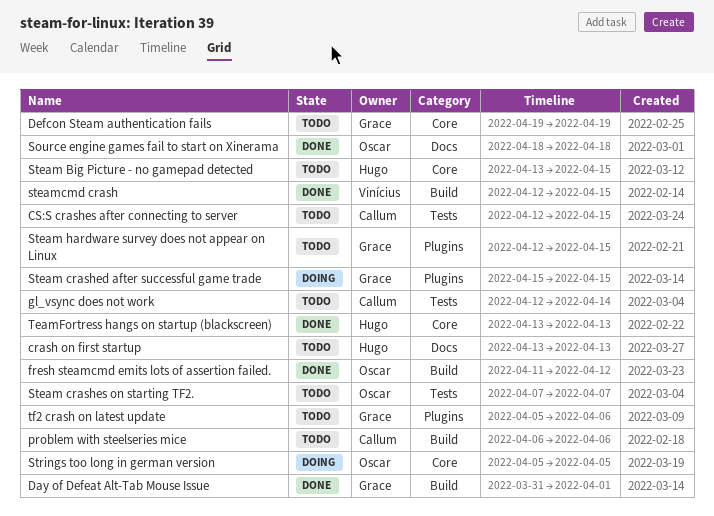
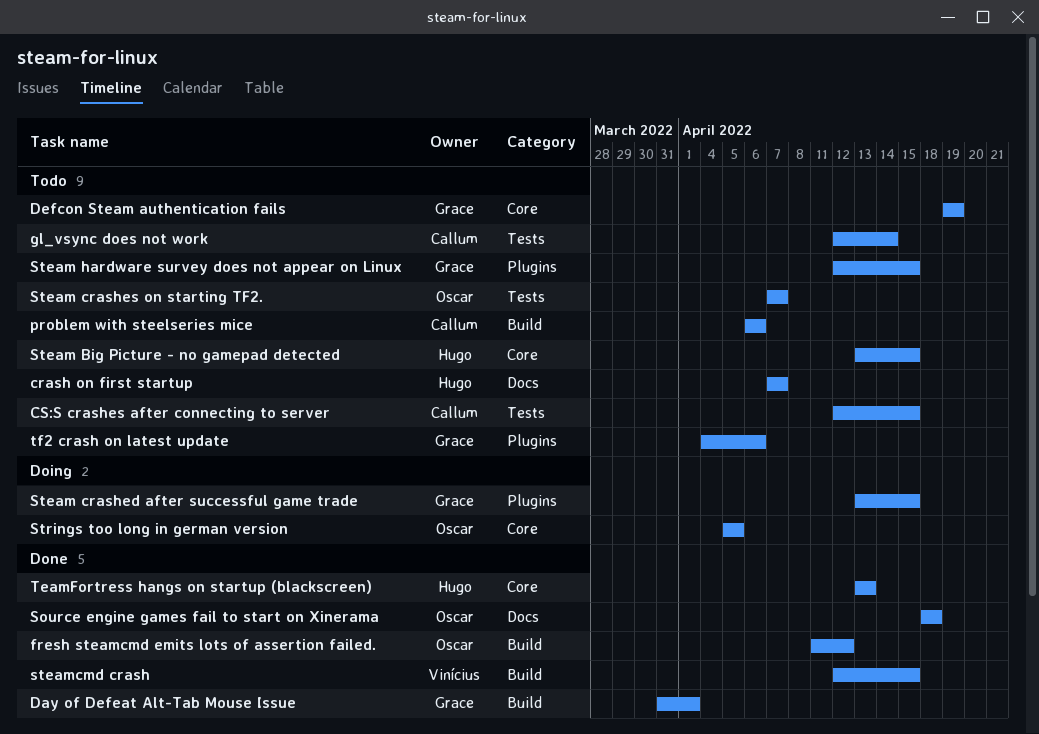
crash on first startup, start: Apr 13 -> Apr 7
crash on first startup, due: Apr 13 -> Apr 7
Steam crashed after successful game trade, start: Apr 15 -> Apr 13
tf2 crash on latest update, start: Apr 5 -> Apr 4

